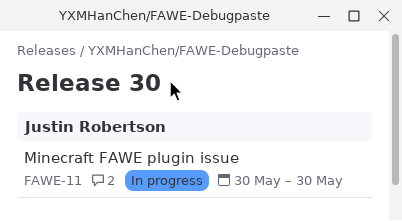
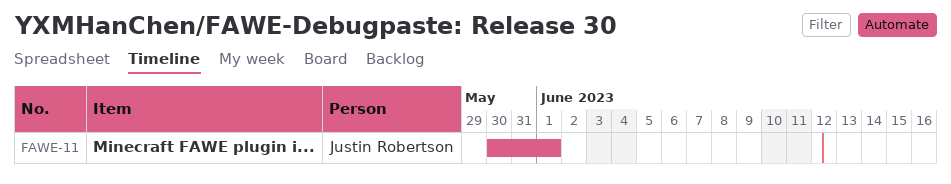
FAWE-11, due: May 30 -> Jun 1

